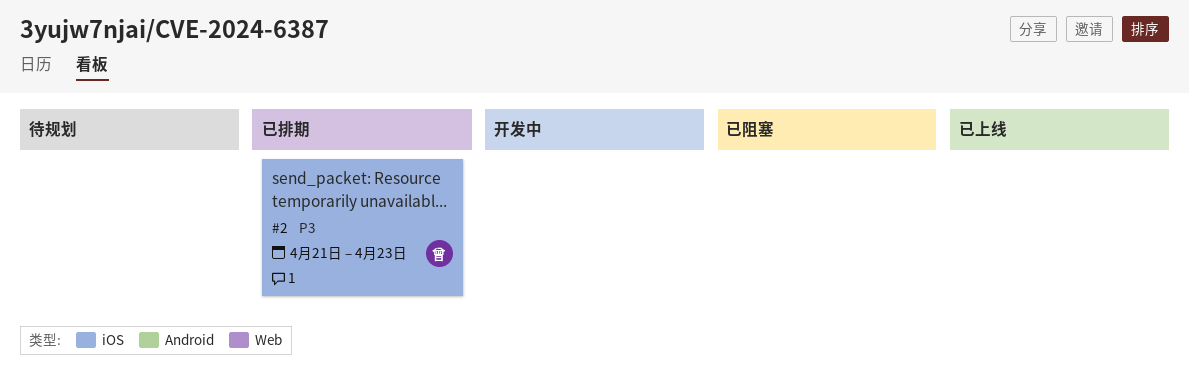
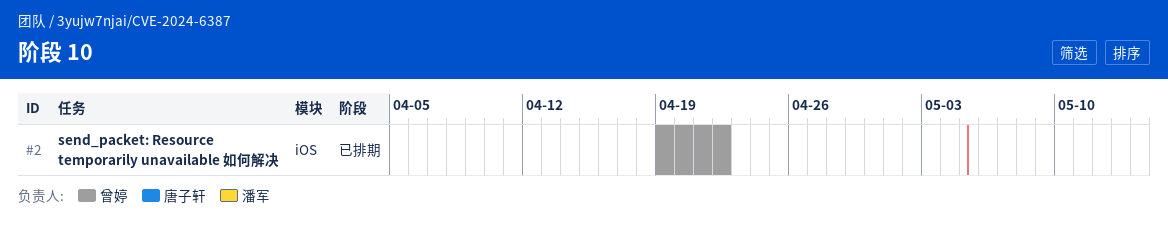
#2, start: Apr 21 -> Apr 19
#2, due: Apr 23 -> Apr 22

